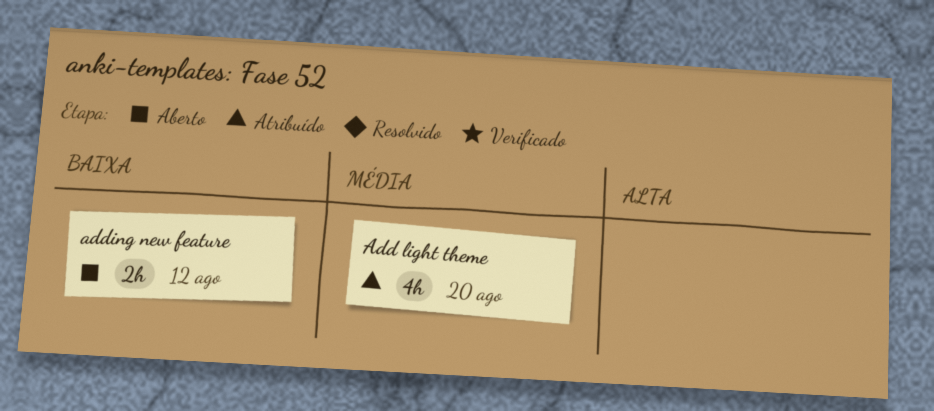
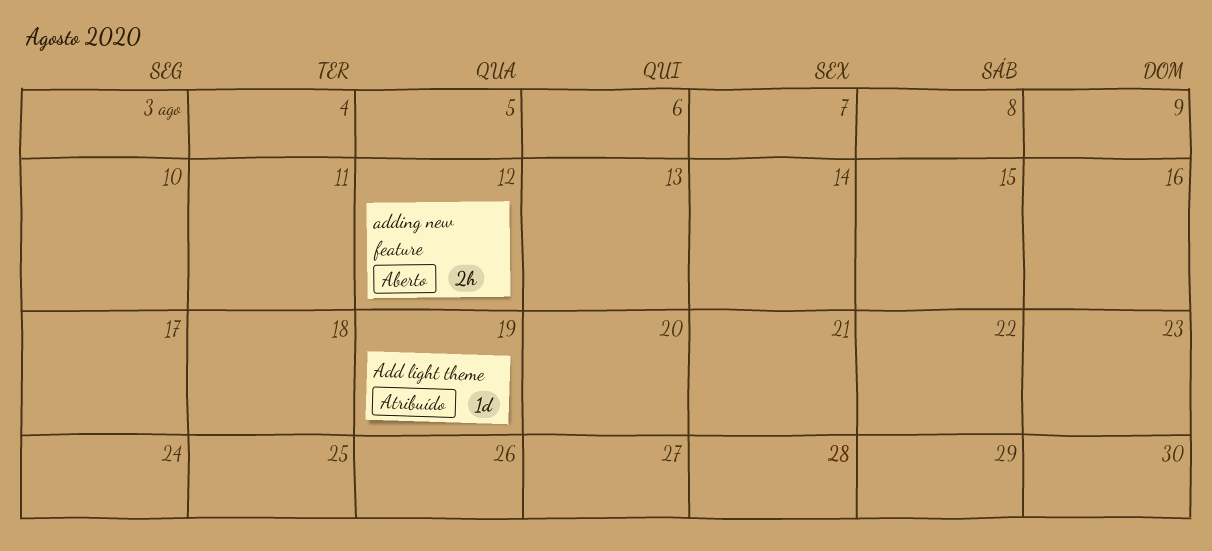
Add light theme, estimate: 4h -> 1d
Add light theme, due: Aug 20 -> Aug 19

